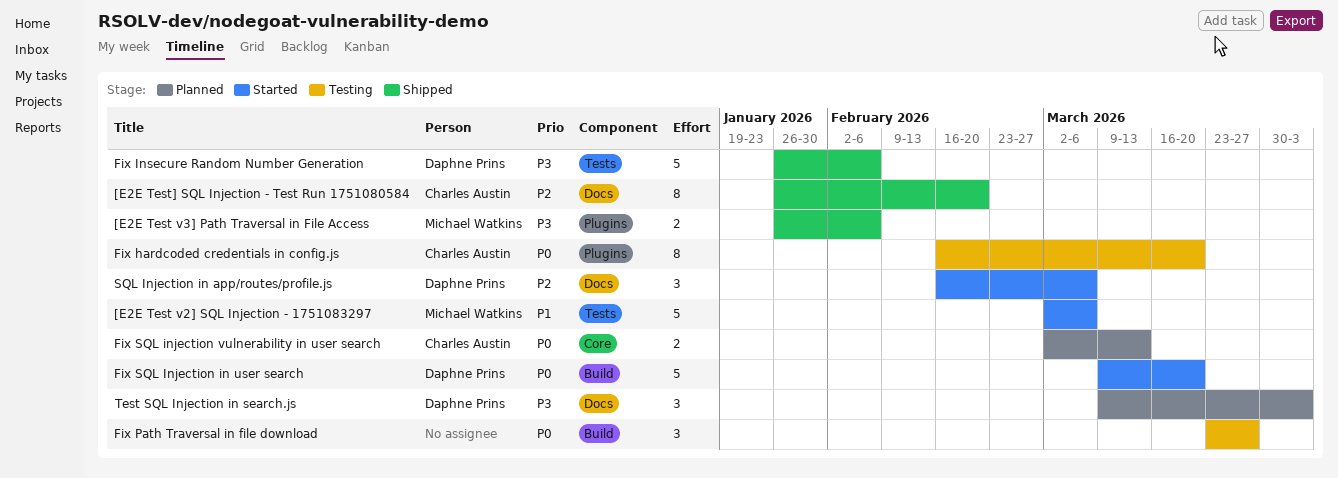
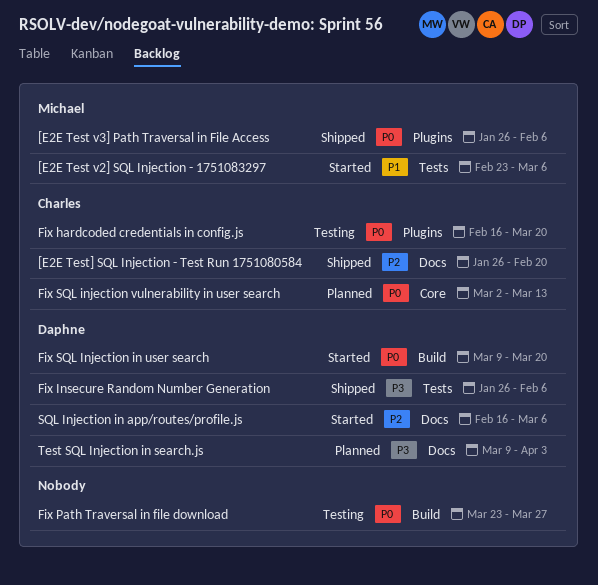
[E2E Test v2] SQL Injection - 1751083297, start: Mar 2 -> Feb 23
[E2E Test v3] Path Traversal in File Access, priority: P3 -> P0

